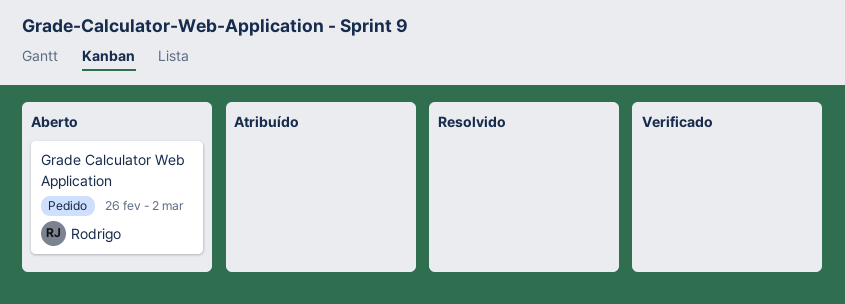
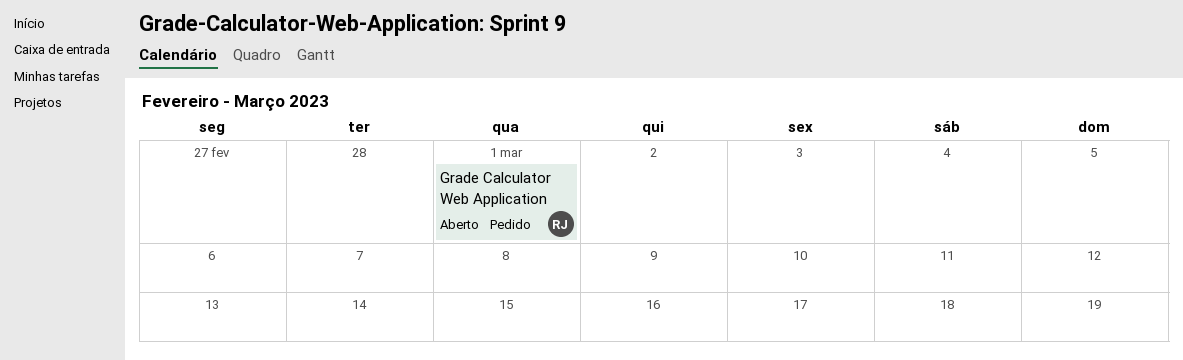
Grade Calculator Web Application, due: Mar 2 -> Mar 1

